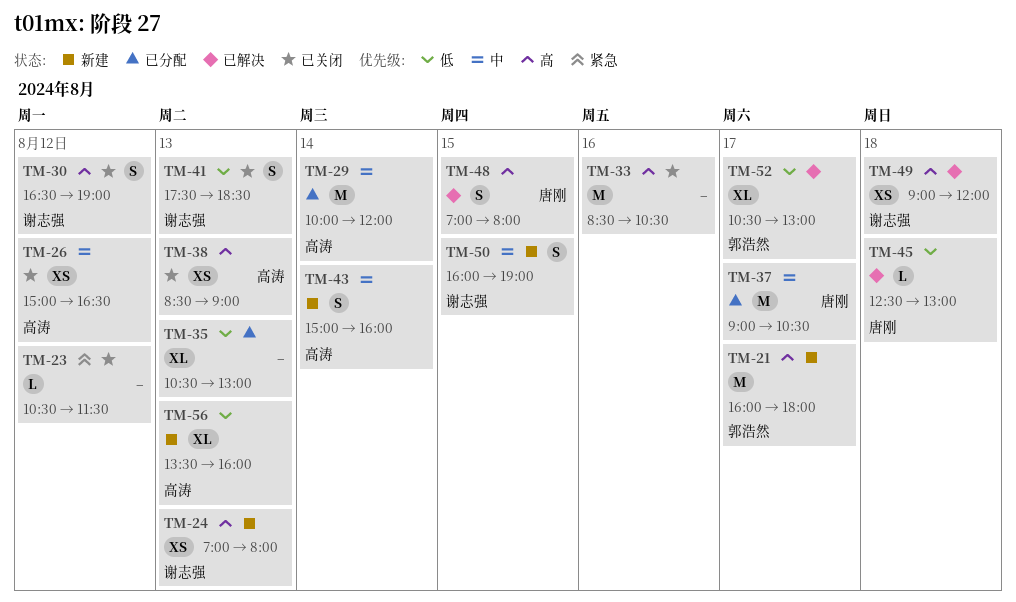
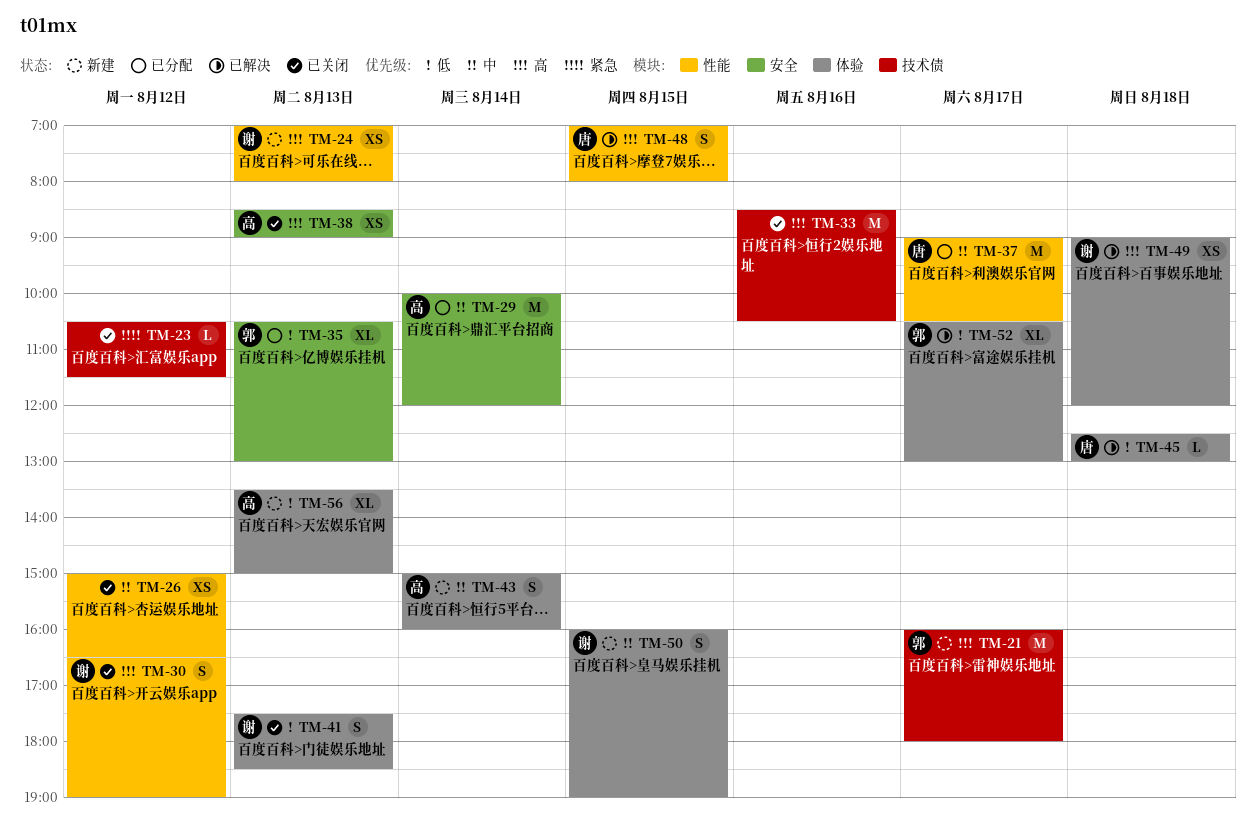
TM-26, owner: 高涛 -> none
TM-35, owner: none -> 郭浩然
TM-56, ends: 16:00 -> 15:00

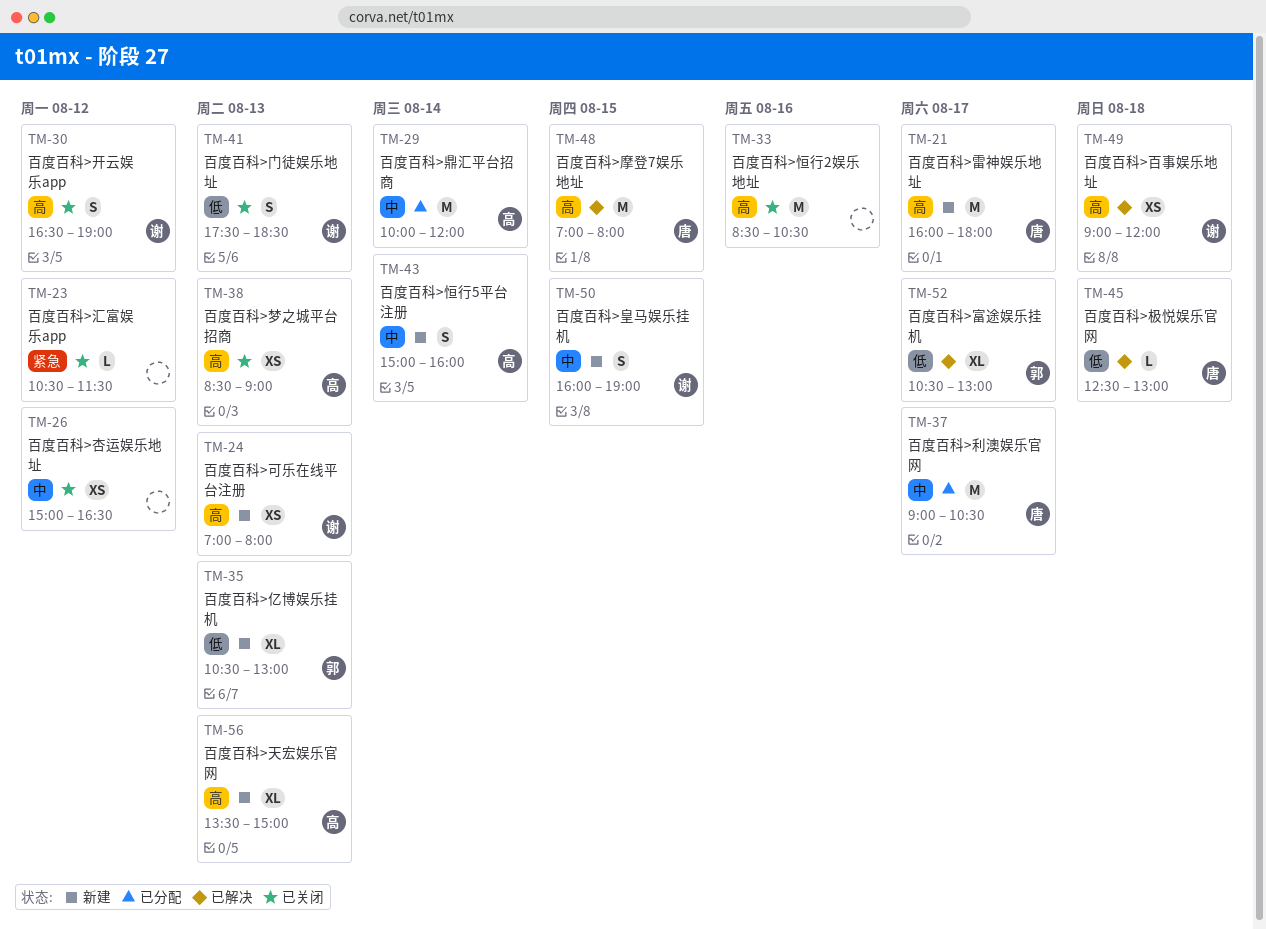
TM-21, owner: 郭 -> 唐
TM-35, status: 已分配 -> 新建
TM-48, estimate: S -> M
TM-56, priority: 低 -> 高

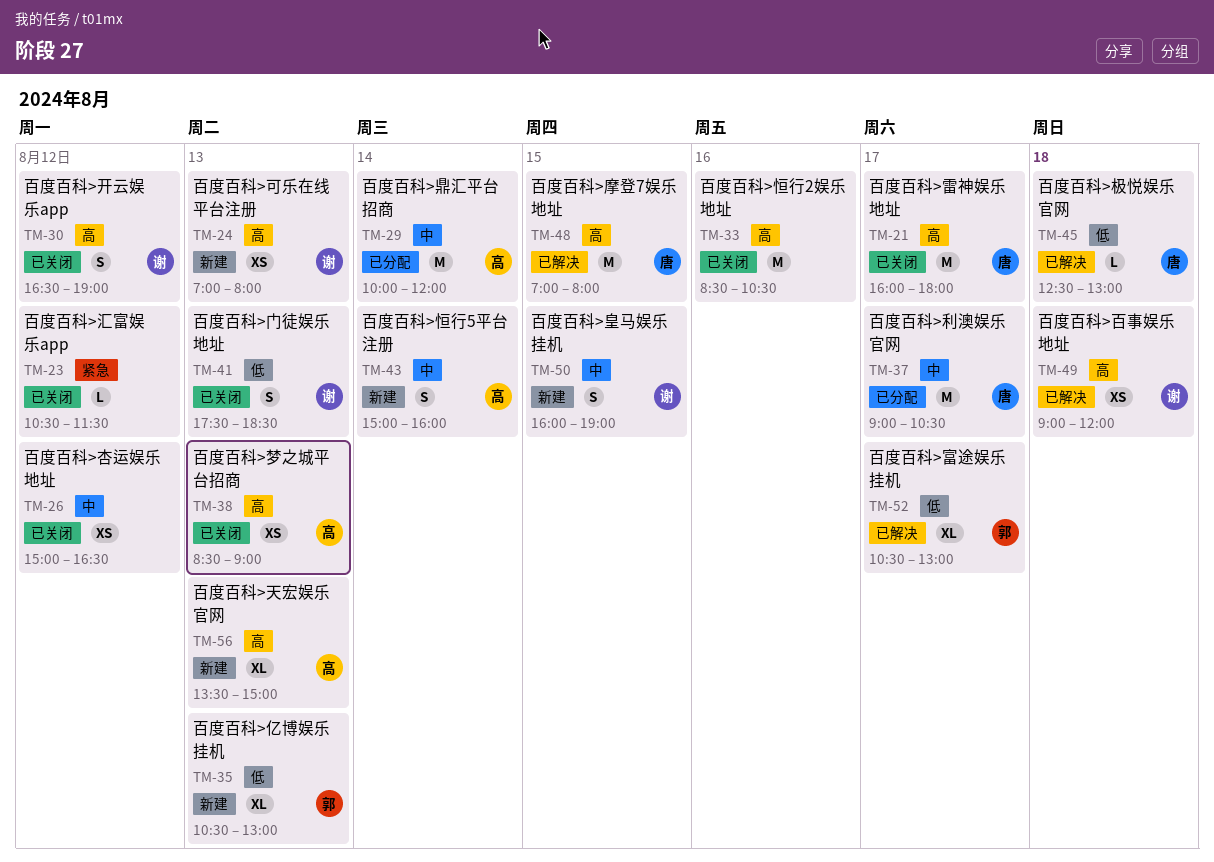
TM-21, status: 新建 -> 已关闭

